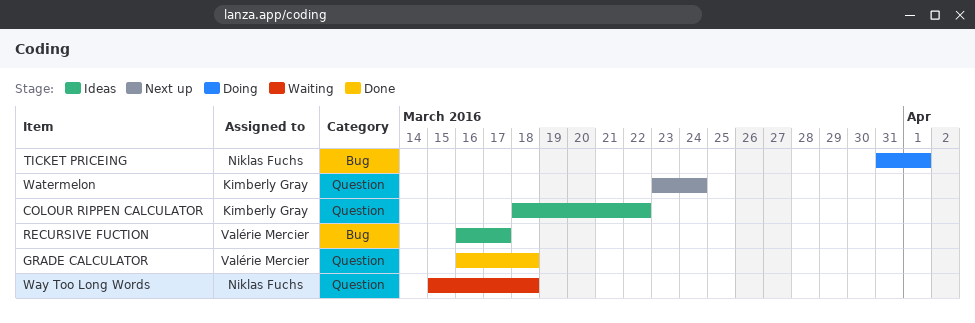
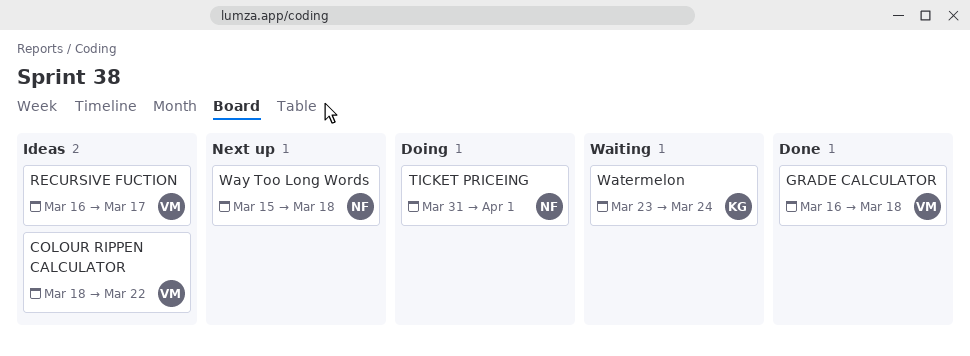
COLOUR RIPPEN CALCULATOR, owner: Kimberly Gray -> Valérie Mercier
Watermelon, status: Next up -> Waiting
Way Too Long Words, status: Waiting -> Next up

